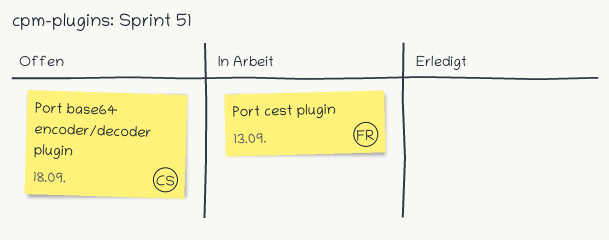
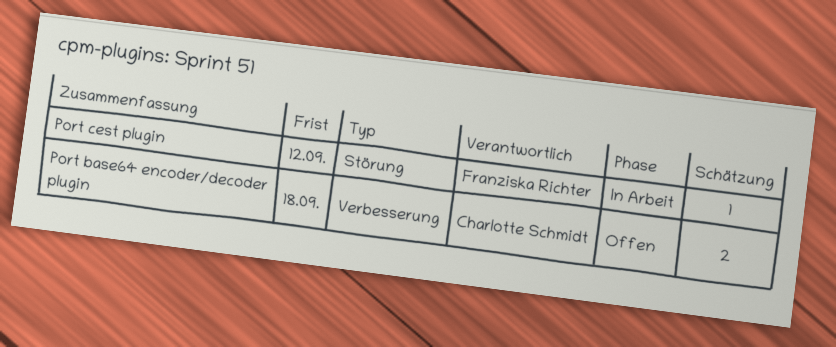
Port cest plugin, due: Sep 13 -> Sep 12

